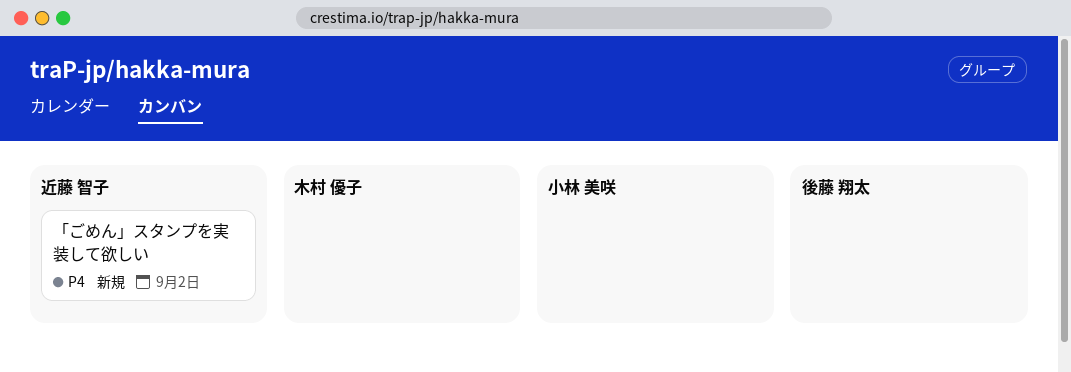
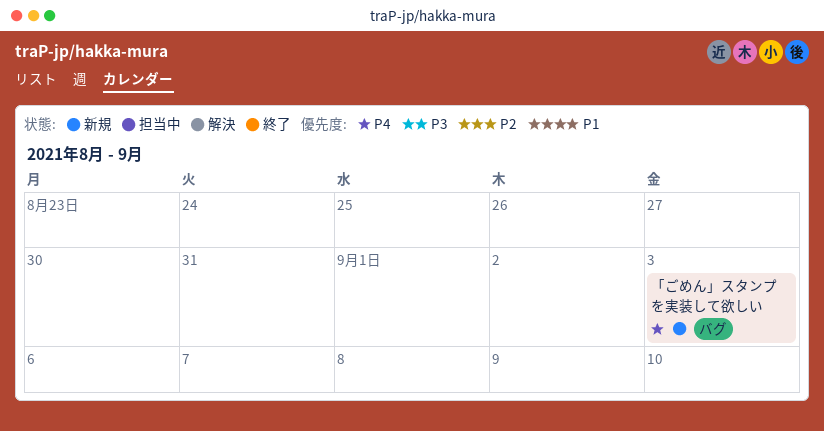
「ごめん」スタンプを実装して欲しい, due: Sep 2 -> Sep 3

